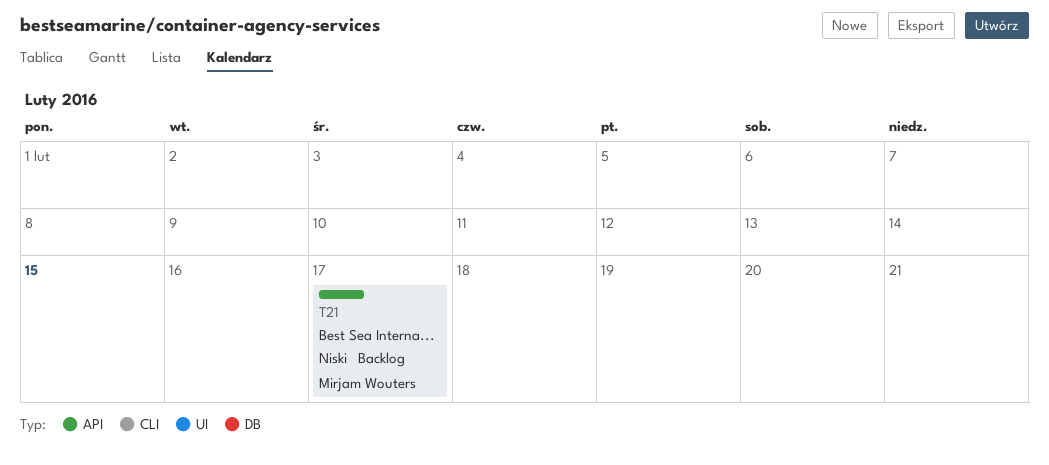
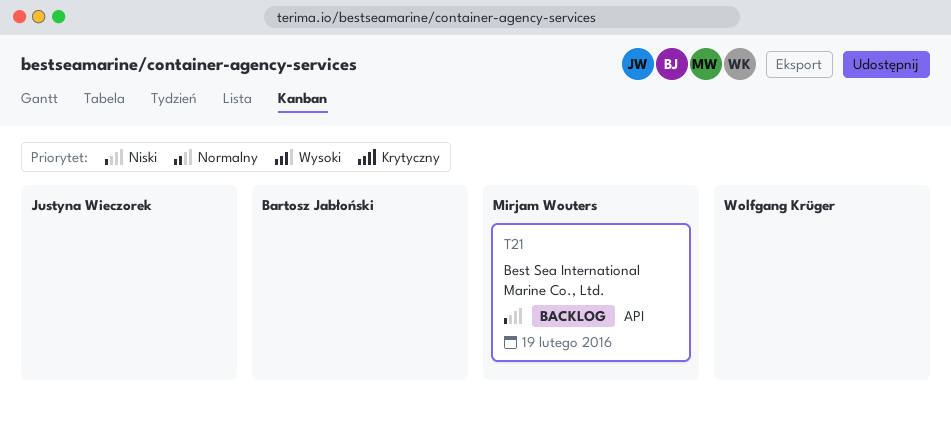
T21, due: Feb 17 -> Feb 19

